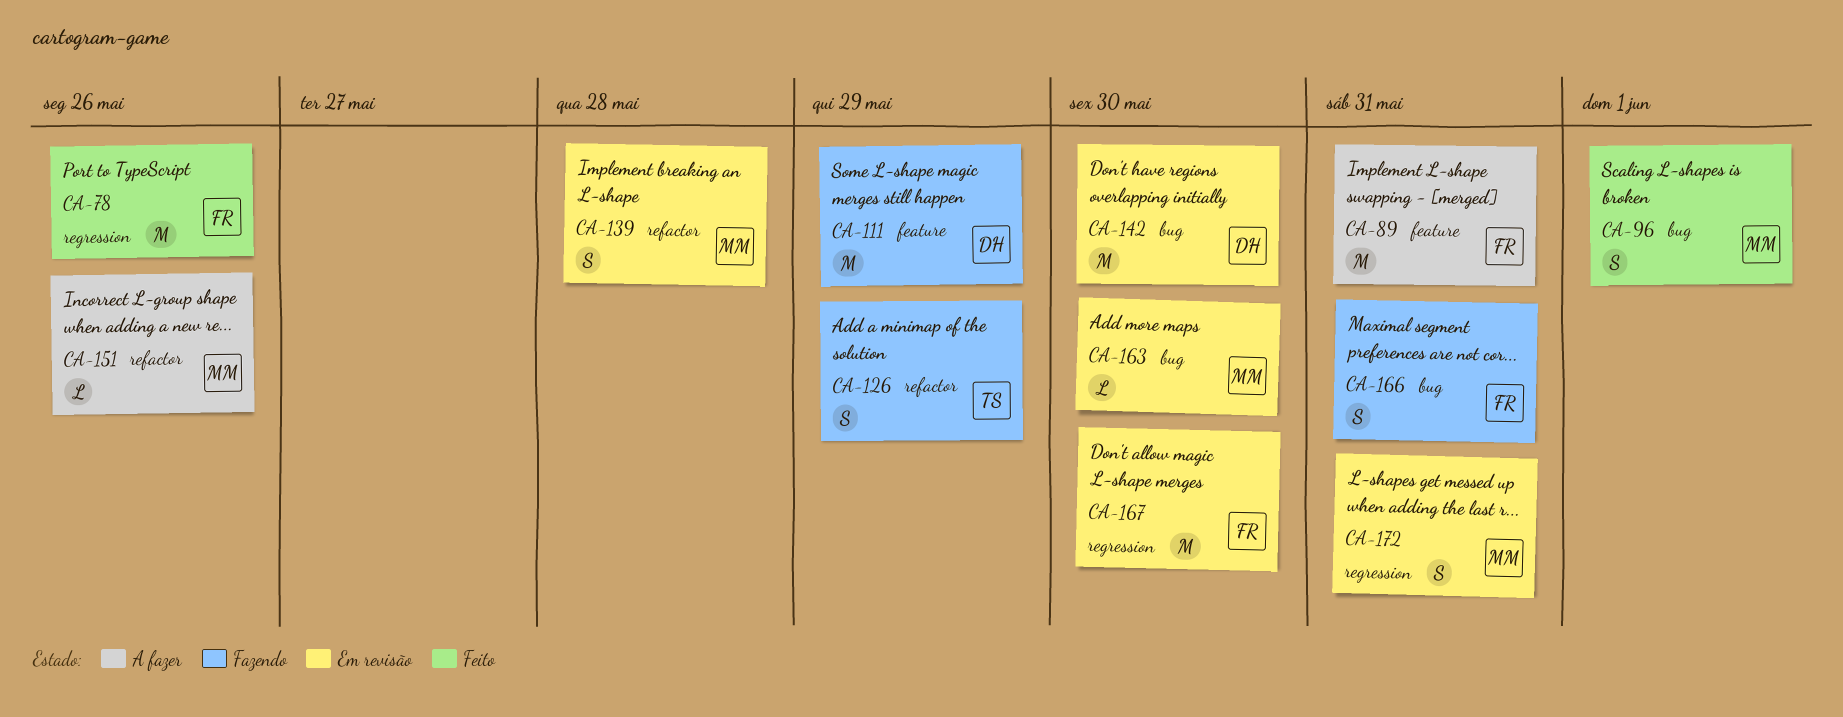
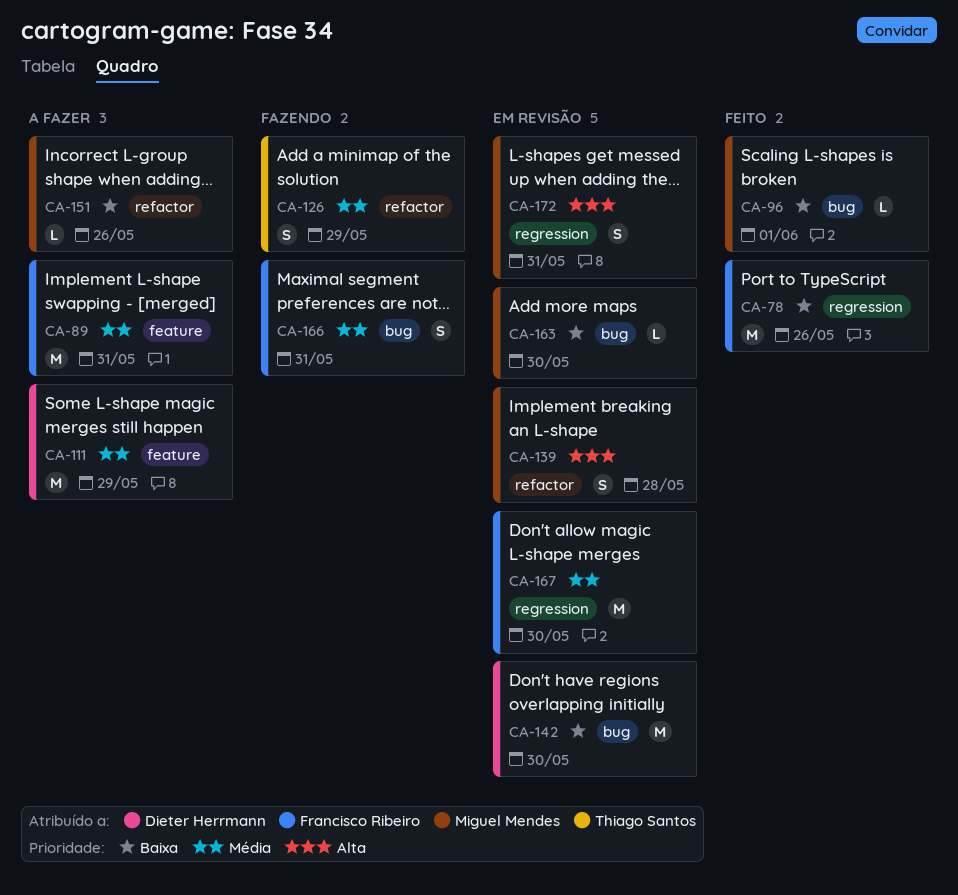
CA-96, estimate: S -> L
CA-111, status: Fazendo -> A fazer

